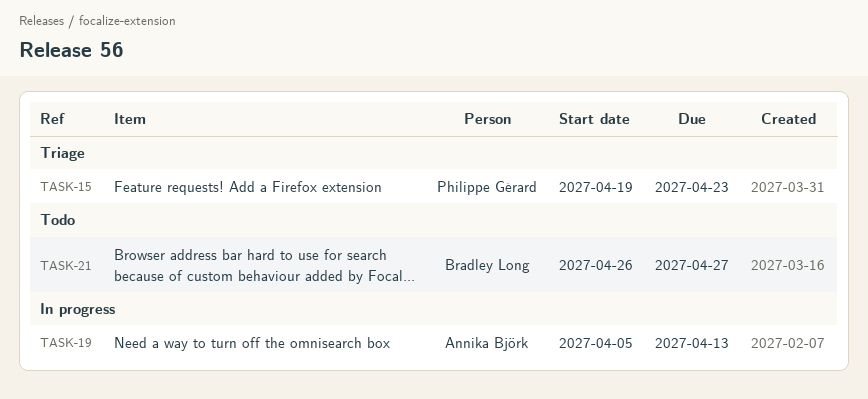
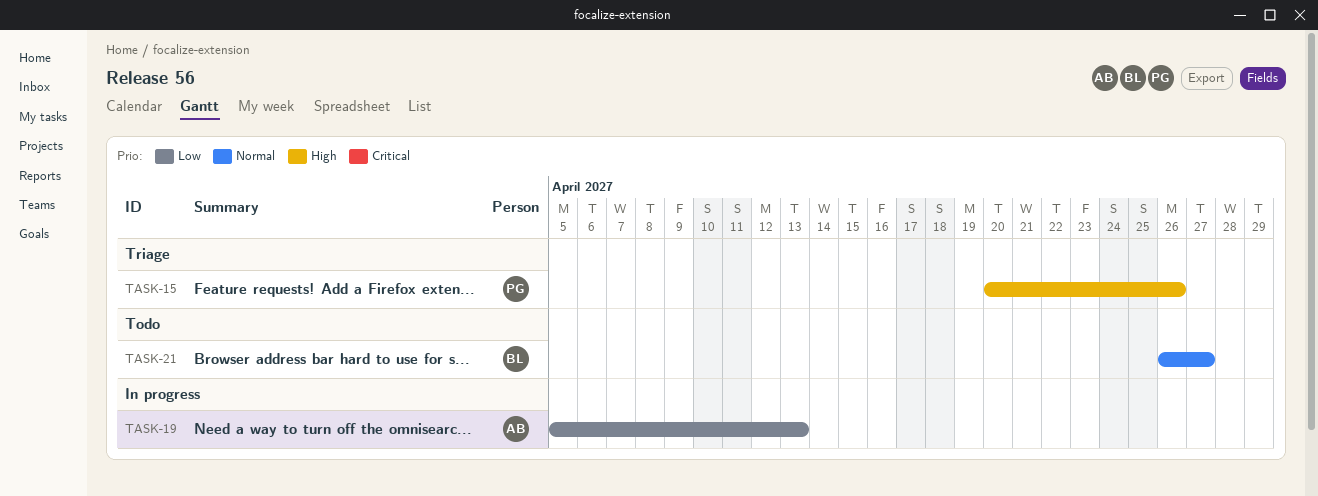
TASK-15, start: Apr 19 -> Apr 20
TASK-15, due: Apr 23 -> Apr 26

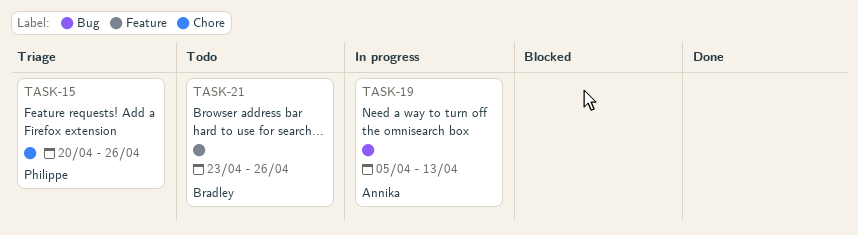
TASK-21, start: Apr 26 -> Apr 23
TASK-21, due: Apr 27 -> Apr 26

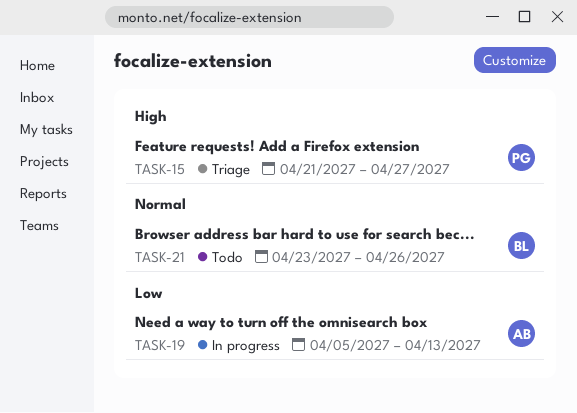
TASK-15, start: Apr 20 -> Apr 21
TASK-15, due: Apr 26 -> Apr 27

